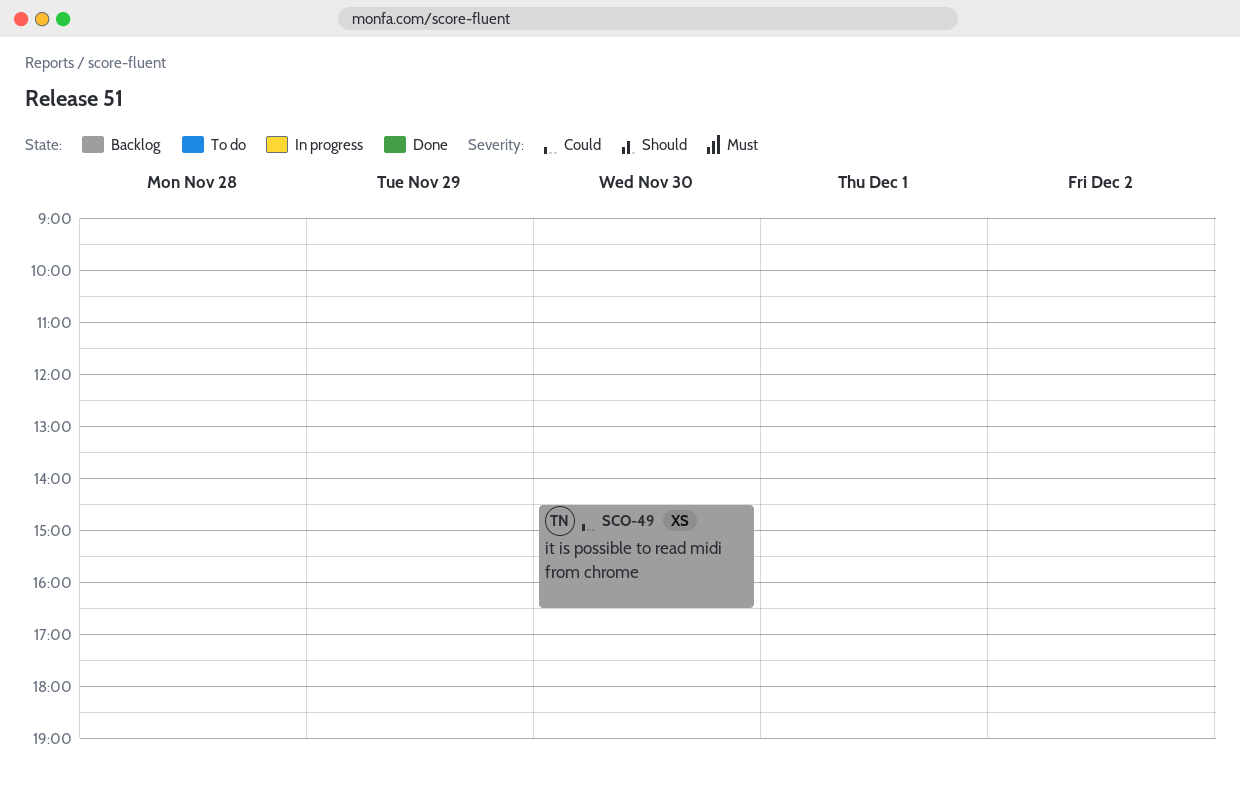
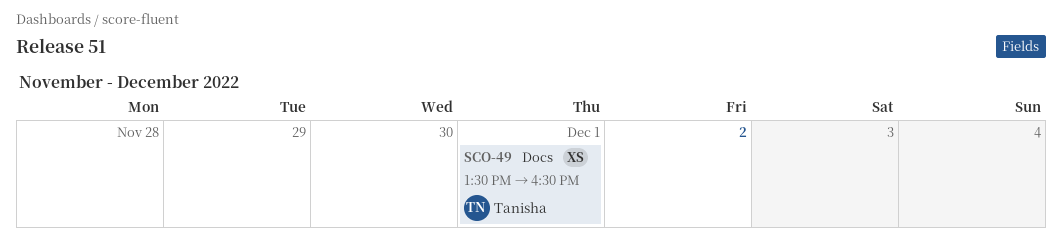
SCO-49, day: Nov 30 -> Dec 1
SCO-49, begins: 14:30 -> 13:30

